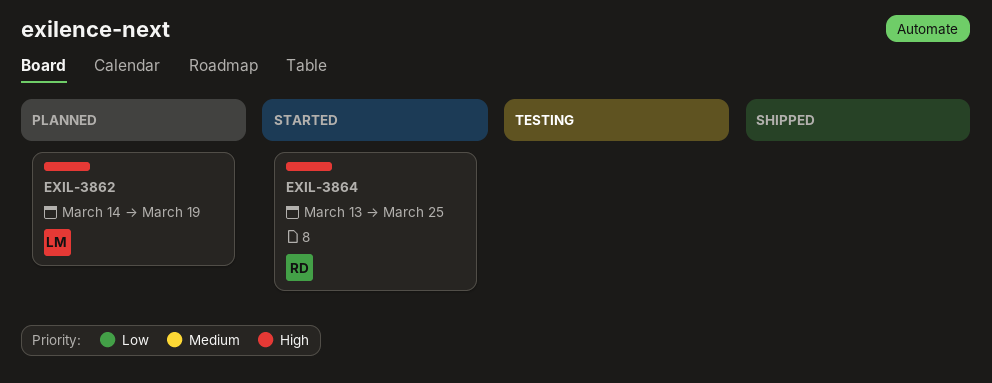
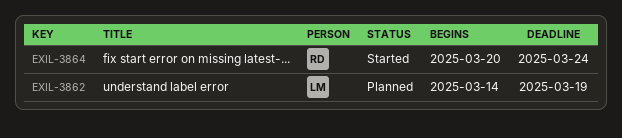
EXIL-3864, start: Mar 13 -> Mar 20
EXIL-3864, due: Mar 25 -> Mar 24

